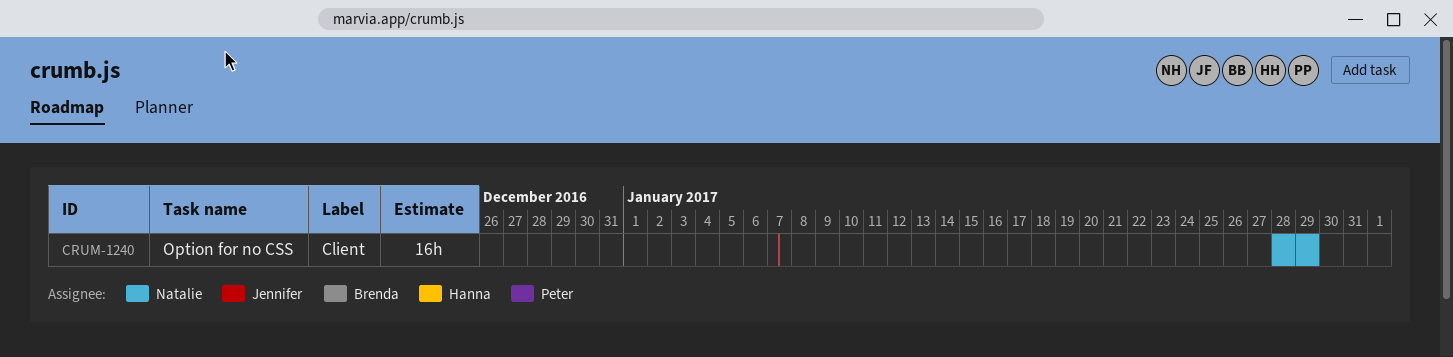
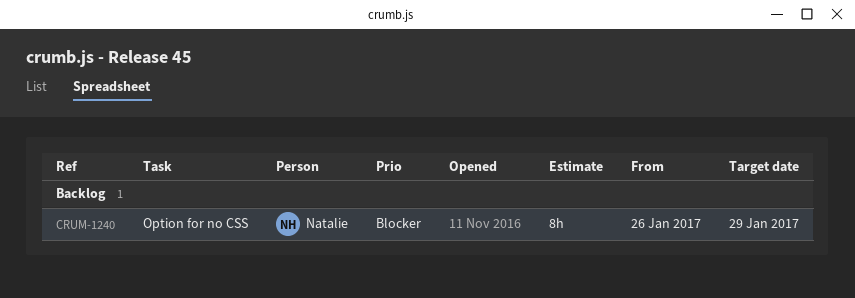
CRUM-1240, estimate: 16h -> 8h
CRUM-1240, start: Jan 28 -> Jan 26

